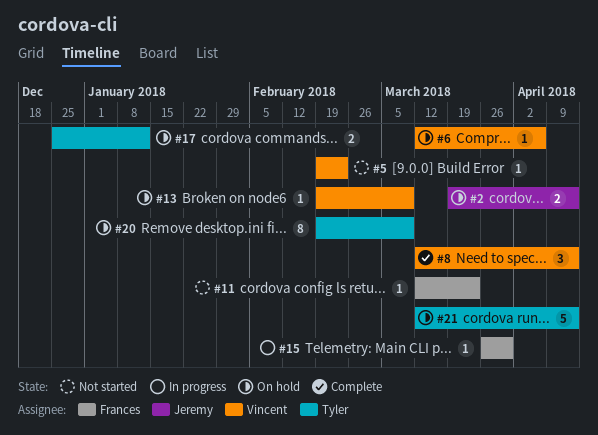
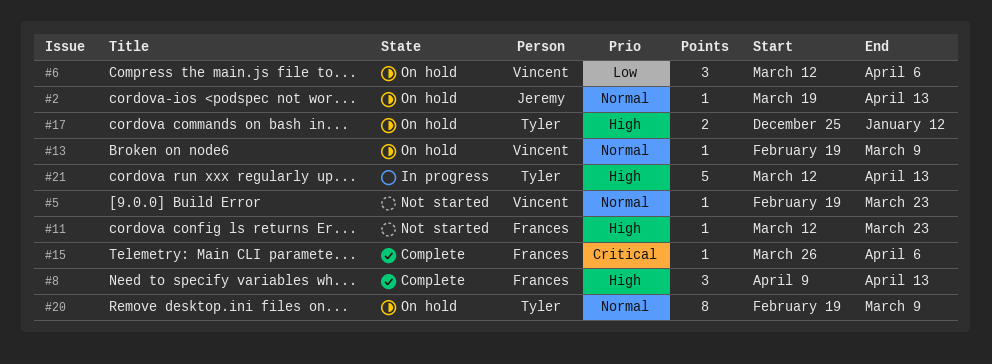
#2, estimate: 2 -> 1
#5, due: Feb 23 -> Mar 23
#6, estimate: 1 -> 3
#8, owner: Vincent -> Frances
#8, start: Mar 12 -> Apr 9
#15, status: In progress -> Complete
#15, due: Mar 30 -> Apr 6
#21, status: On hold -> In progress

